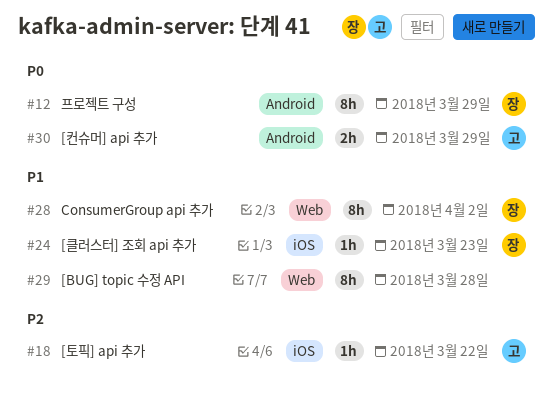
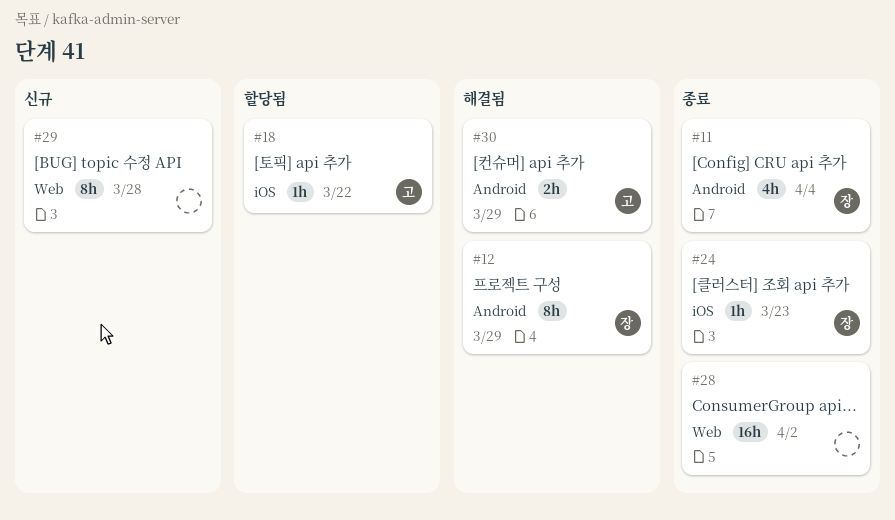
#11: none -> present
#28, owner: 장 -> none
#28, estimate: 8h -> 16h

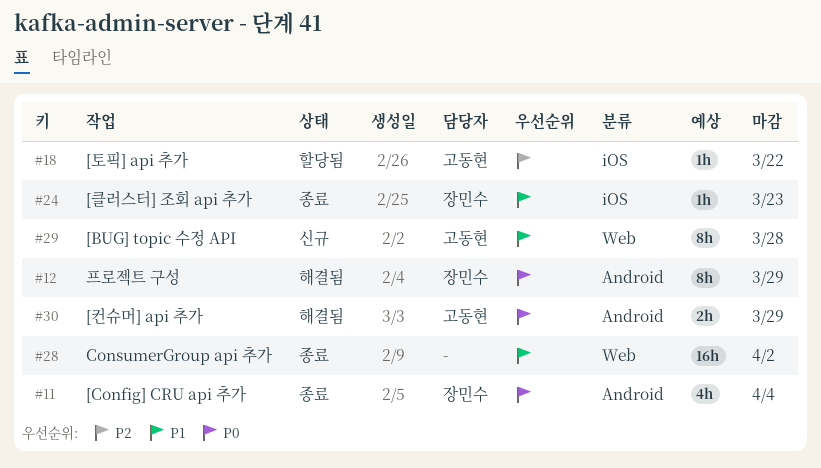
#29, owner: none -> 고동현

